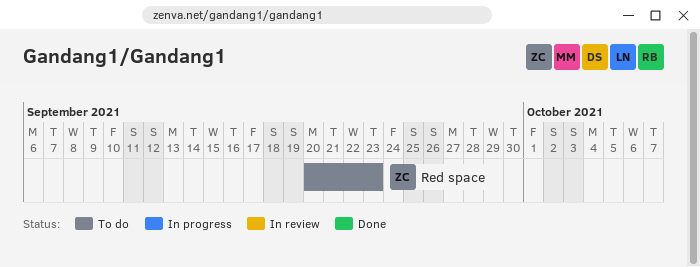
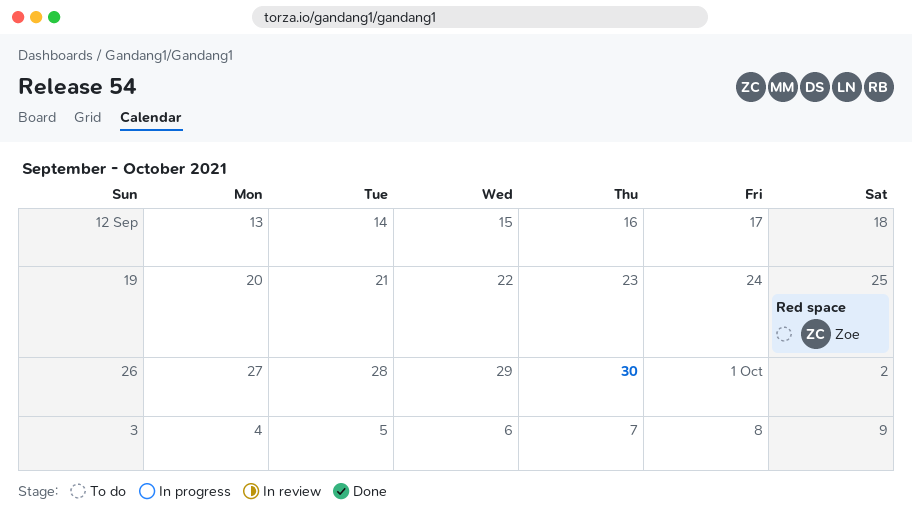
Red space, due: Sep 23 -> Sep 25

